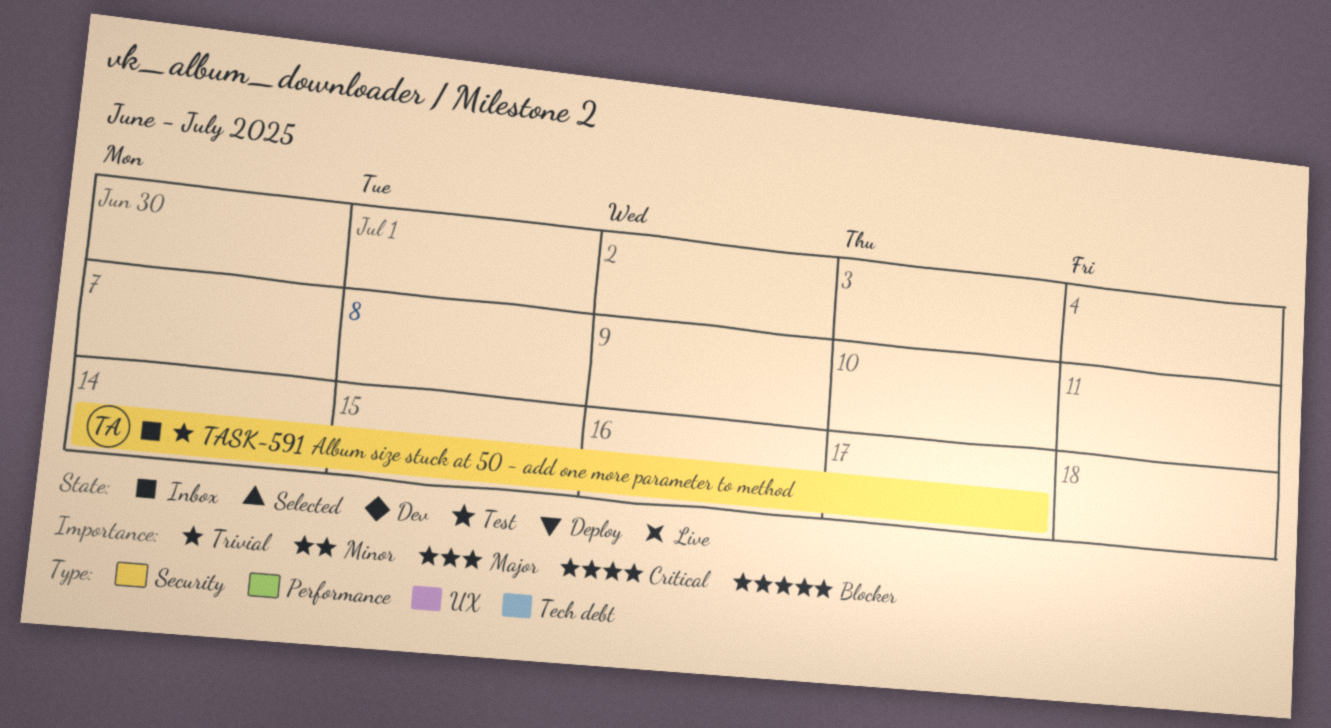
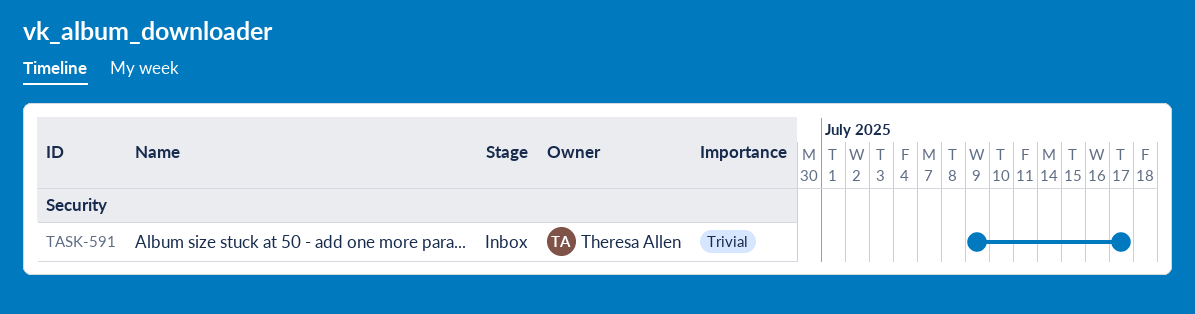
TASK-591, start: Jul 14 -> Jul 9

